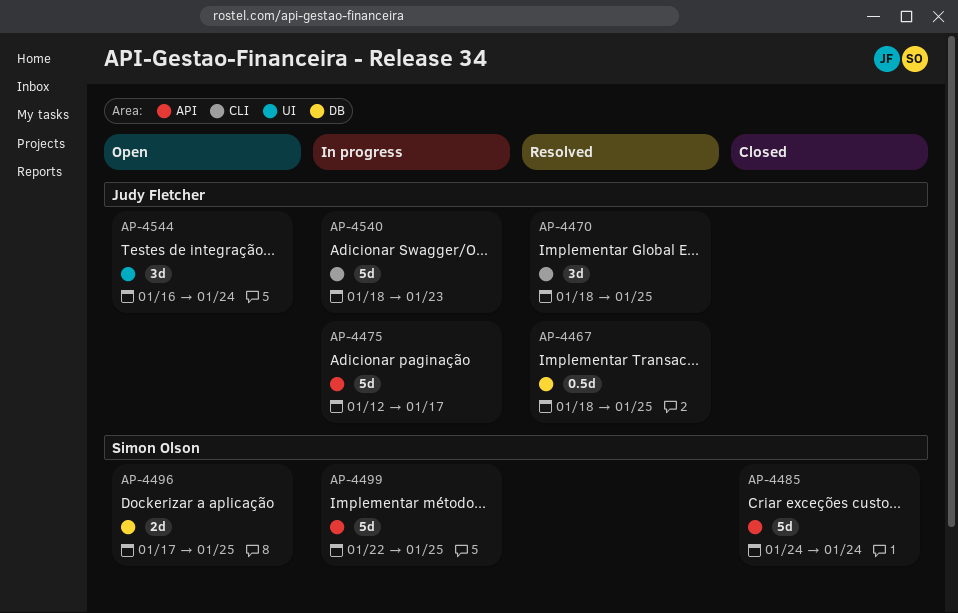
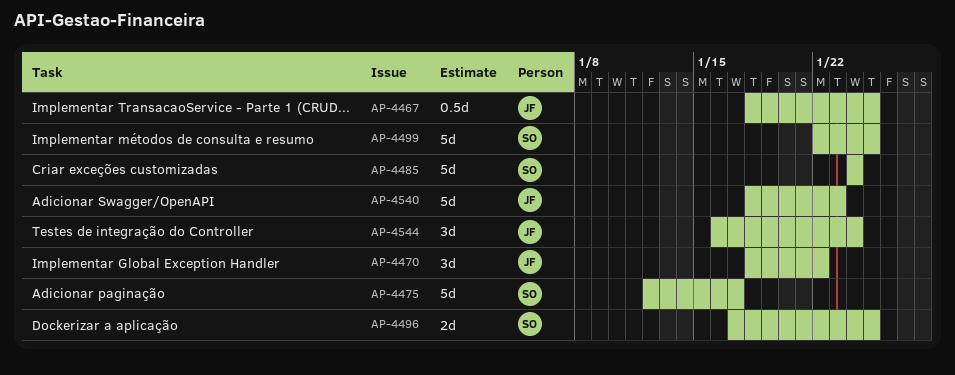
AP-4470, due: Jan 25 -> Jan 22
AP-4475, owner: Judy Fletcher -> Simon Olson

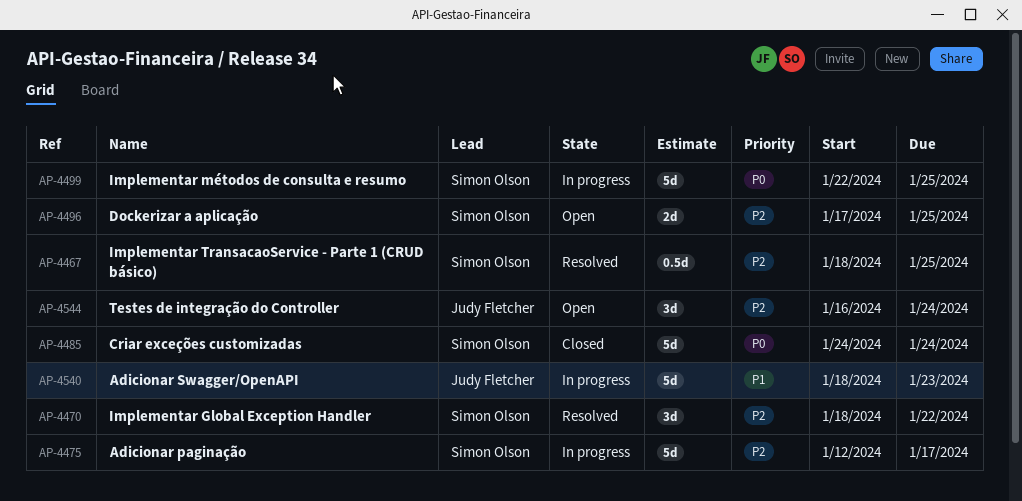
AP-4467, owner: Judy Fletcher -> Simon Olson
AP-4470, owner: Judy Fletcher -> Simon Olson

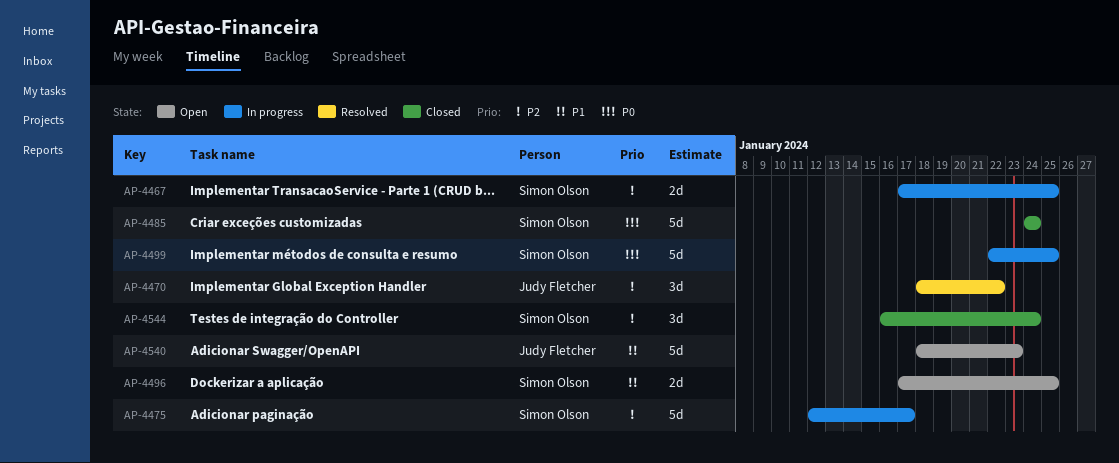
AP-4467, status: Resolved -> In progress
AP-4467, estimate: 0.5d -> 2d
AP-4467, start: Jan 18 -> Jan 17
AP-4470, owner: Simon Olson -> Judy Fletcher
AP-4496, priority: P2 -> P1
AP-4540, status: In progress -> Open
AP-4544, status: Open -> Closed
AP-4544, owner: Judy Fletcher -> Simon Olson

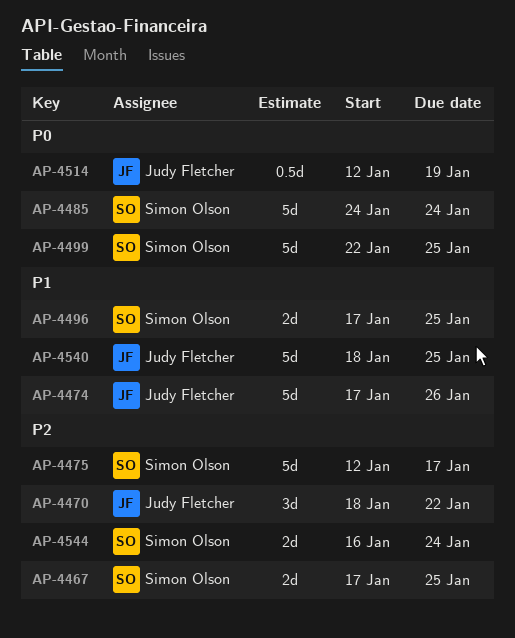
AP-4474: none -> present
AP-4514: none -> present
AP-4540, due: Jan 23 -> Jan 25
AP-4544, estimate: 3d -> 2d

